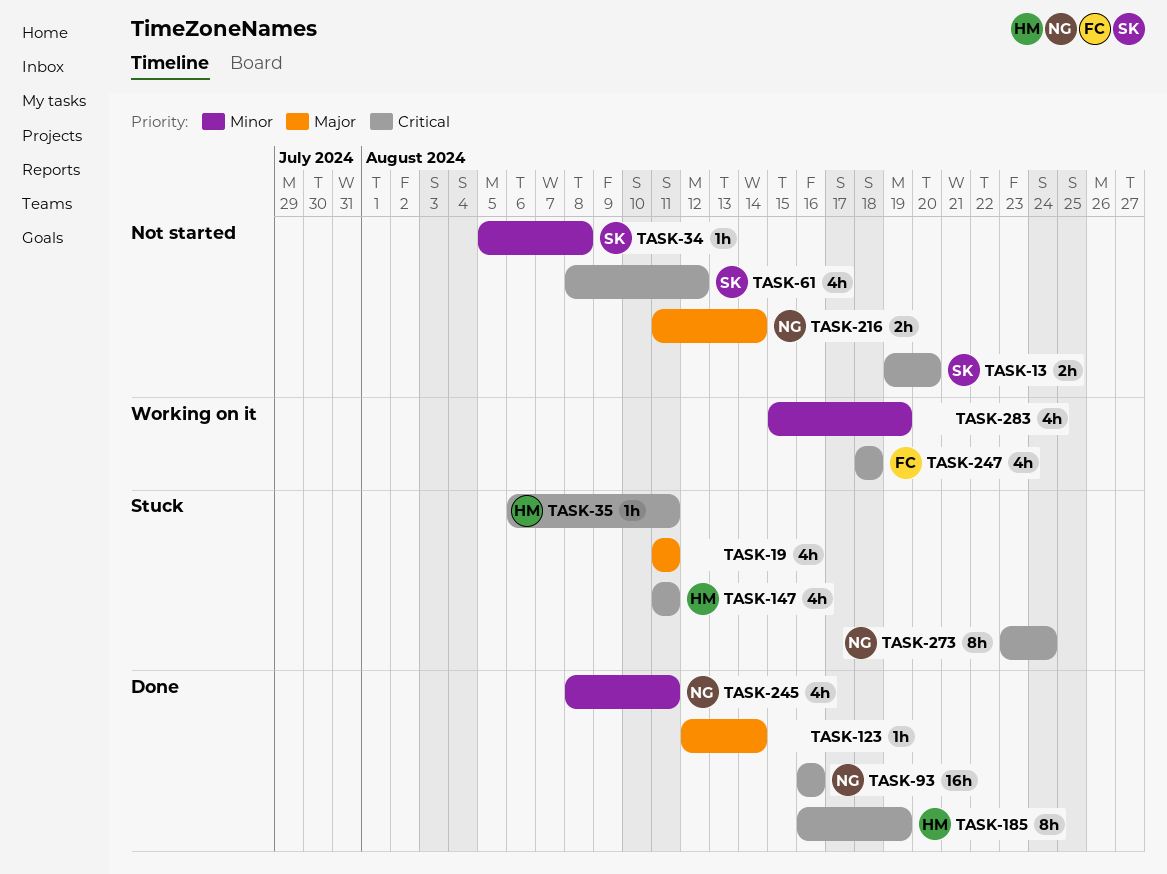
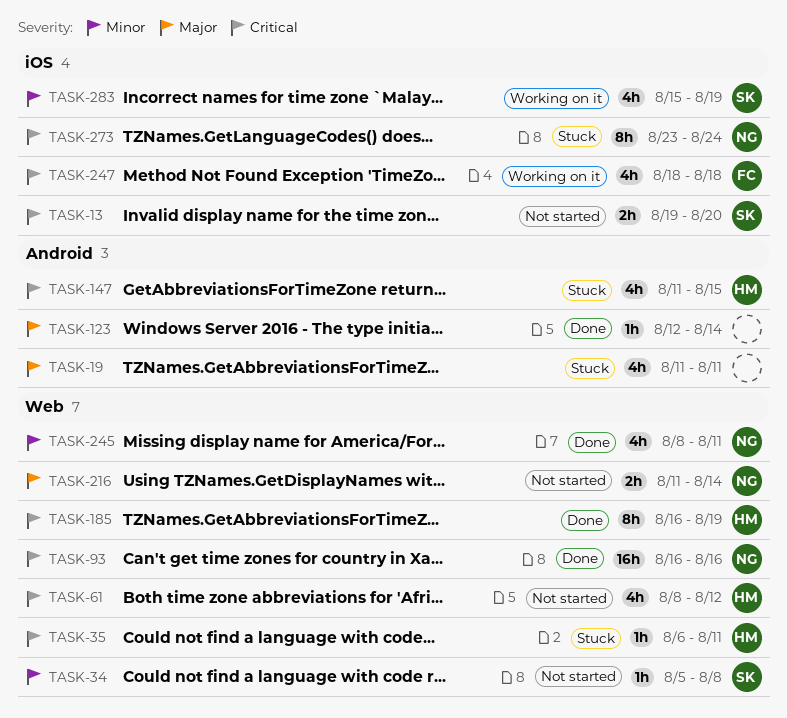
TASK-61, owner: SK -> HM
TASK-147, due: Aug 11 -> Aug 15
TASK-283, owner: none -> SK

